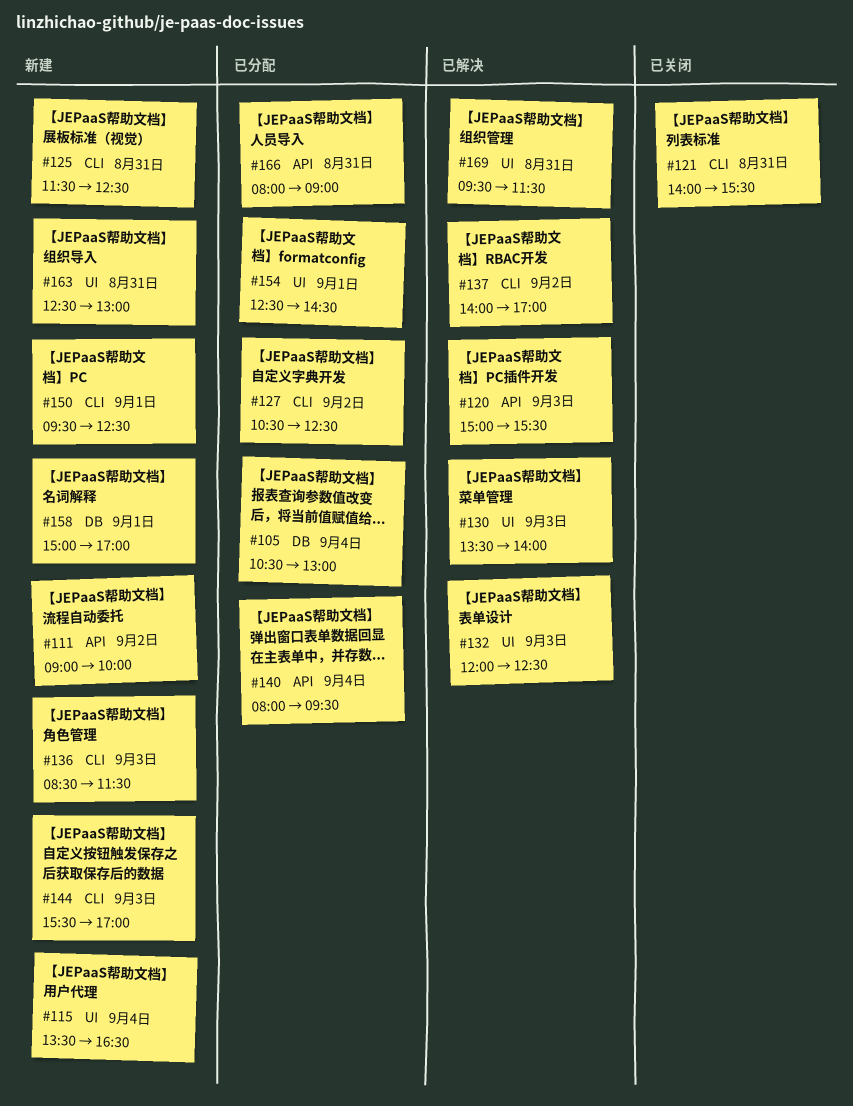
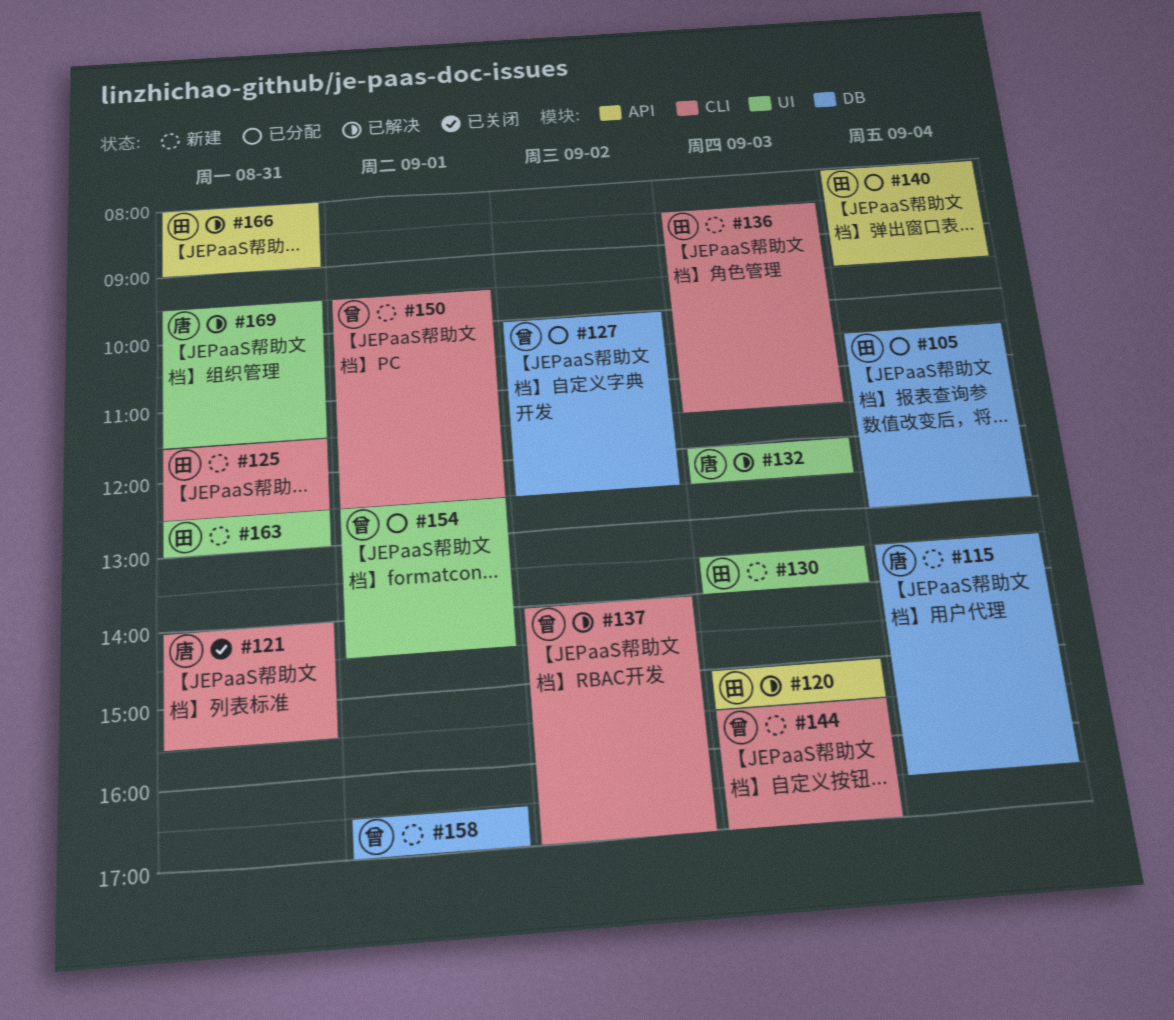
#111: present -> none
#115, label: UI -> DB
#127, label: CLI -> DB
#127, begins: 10:30 -> 10:00
#130, status: 已解决 -> 新建
#158, begins: 15:00 -> 16:30
#166, status: 已分配 -> 已解决

